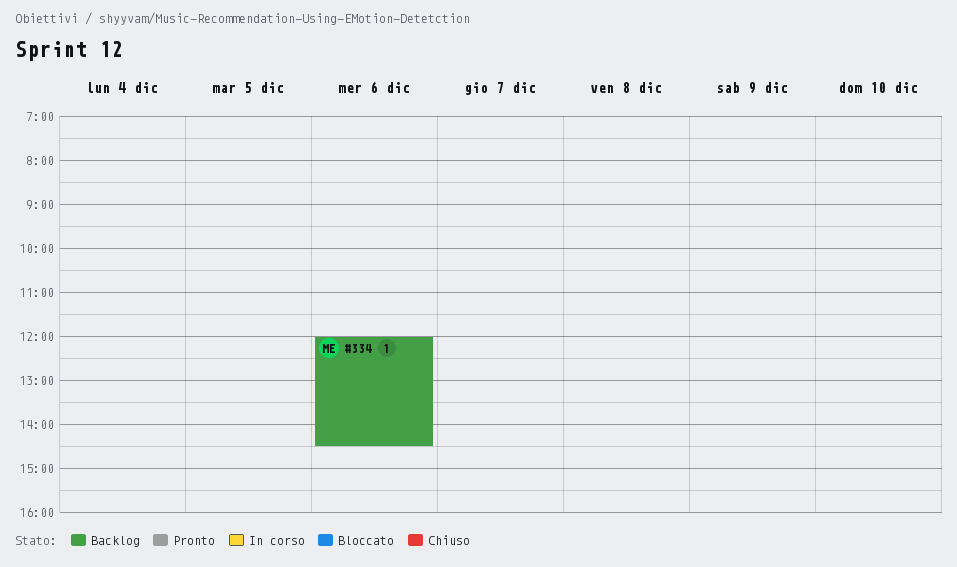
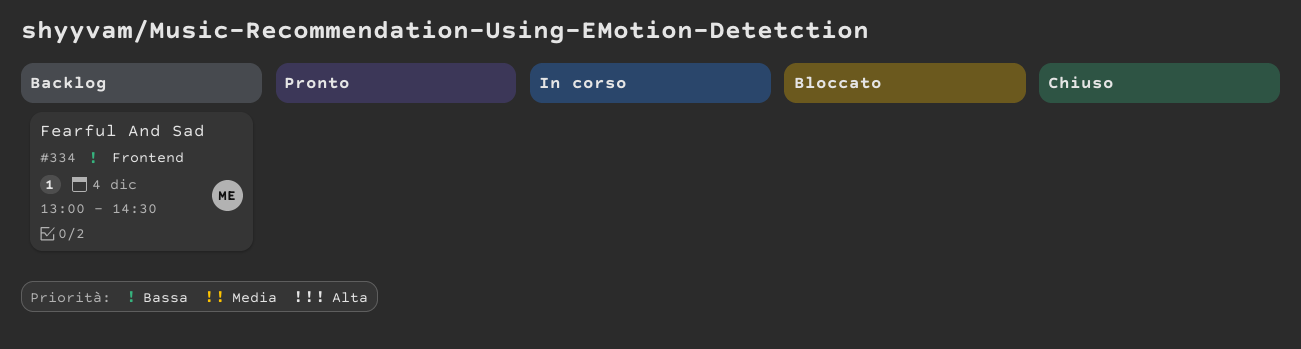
#334, day: Dec 6 -> Dec 4
#334, begins: 12:00 -> 13:00

